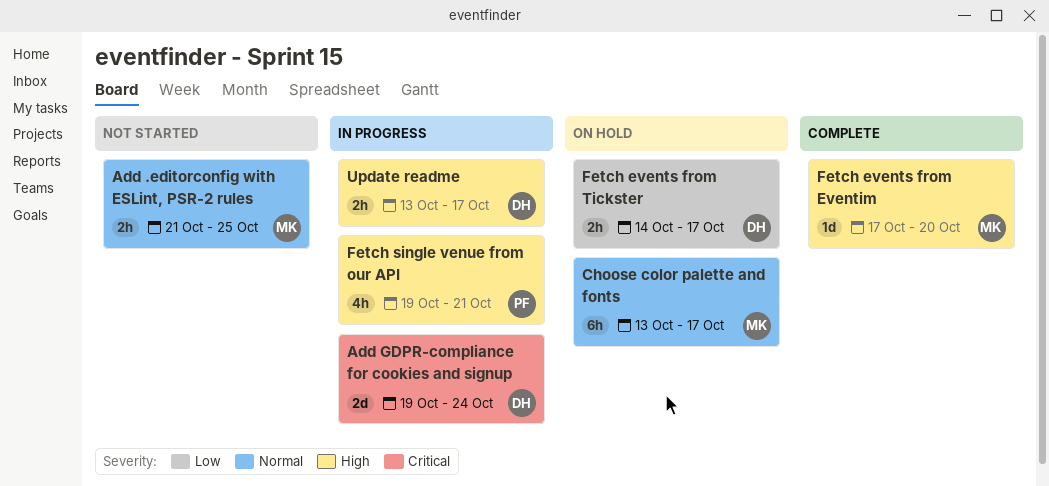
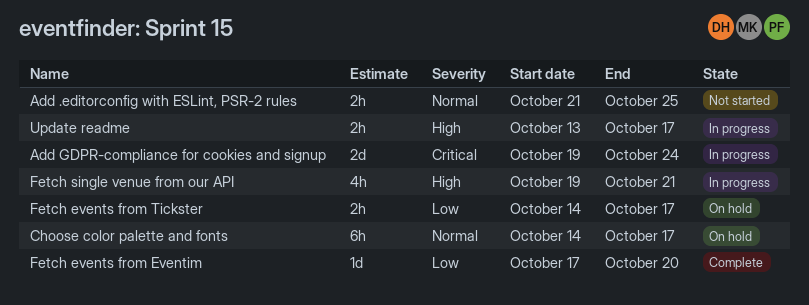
Choose color palette and fonts, start: Oct 13 -> Oct 14
Fetch events from Eventim, priority: High -> Low

